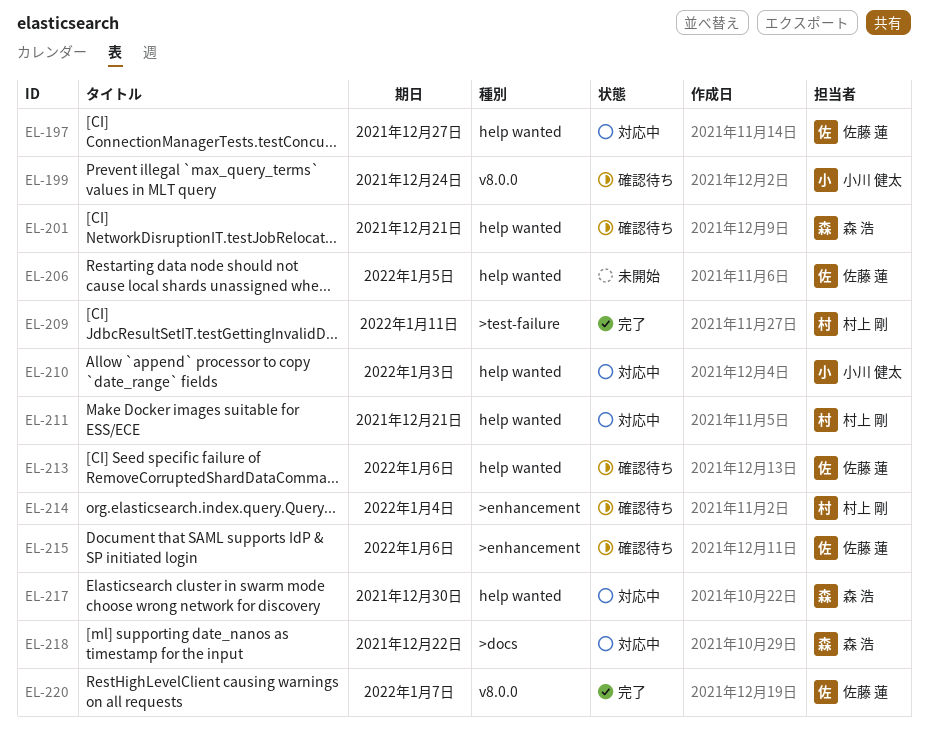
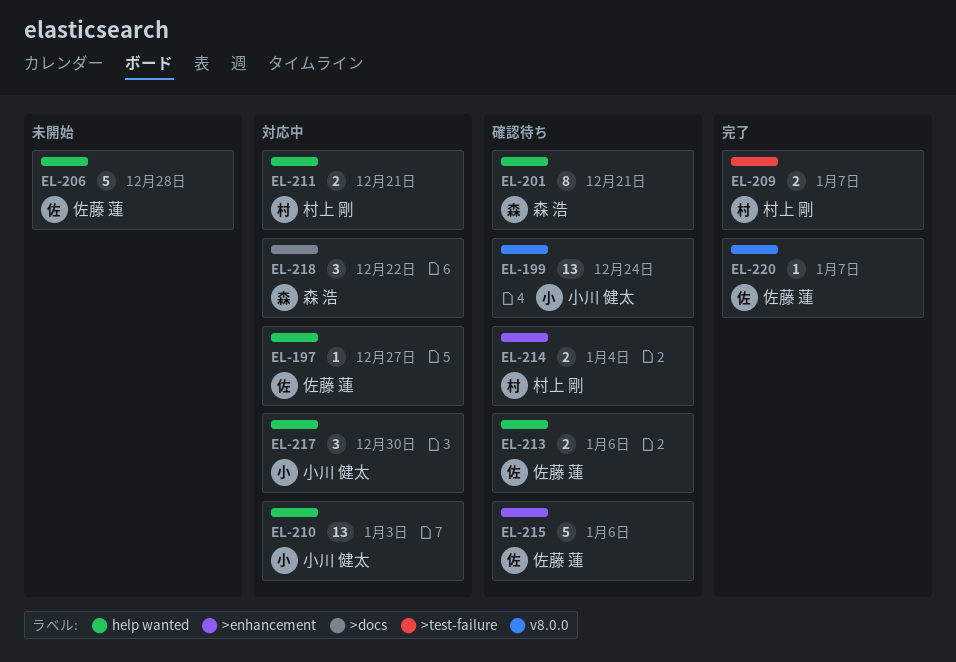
EL-206, due: Jan 5 -> Dec 28
EL-209, due: Jan 11 -> Jan 7
EL-217, owner: 森 浩 -> 小川 健太

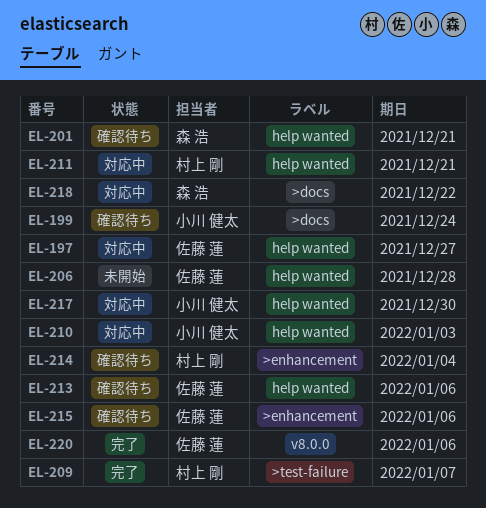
EL-199, label: v8.0.0 -> >docs
EL-220, due: Jan 7 -> Jan 6

